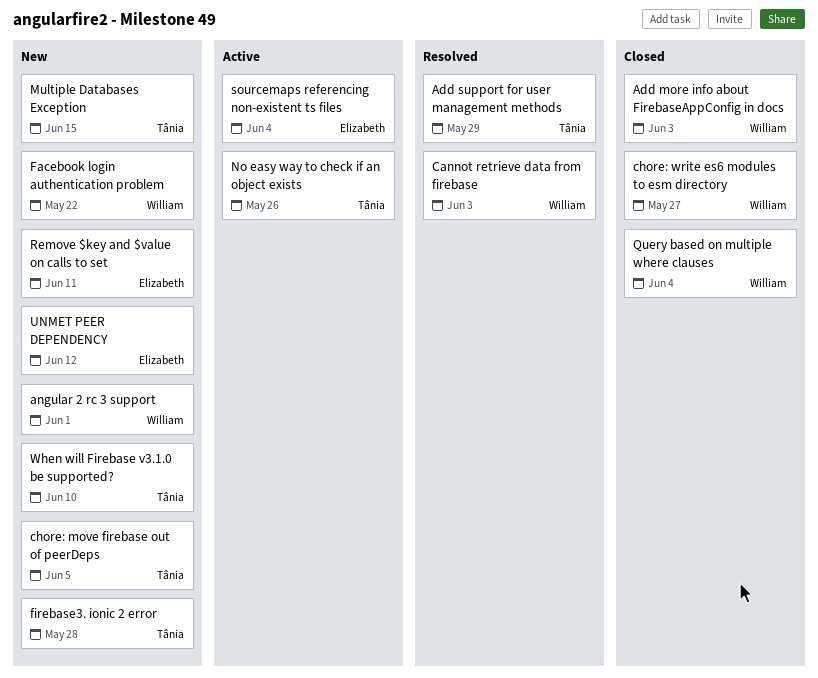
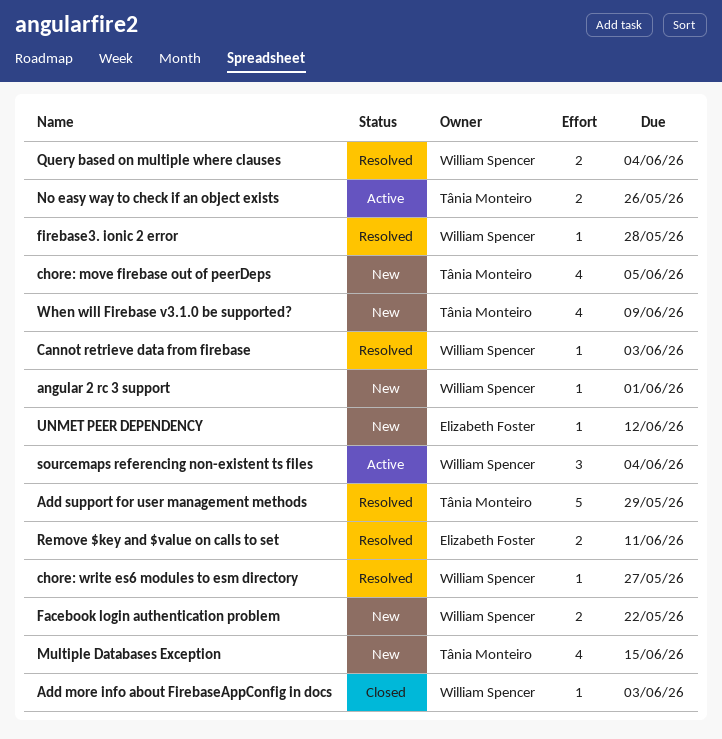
chore: write es6 modules to esm directory, status: Closed -> Resolved
firebase3. ionic 2 error, status: New -> Resolved
firebase3. ionic 2 error, owner: Tânia Monteiro -> William Spencer
Query based on multiple where clauses, status: Closed -> Resolved
Remove $key and $value on calls to set, status: New -> Resolved
sourcemaps referencing non-existent ts files, owner: Elizabeth Foster -> William Spencer
When will Firebase v3.1.0 be supported?, due: Jun 10 -> Jun 9

